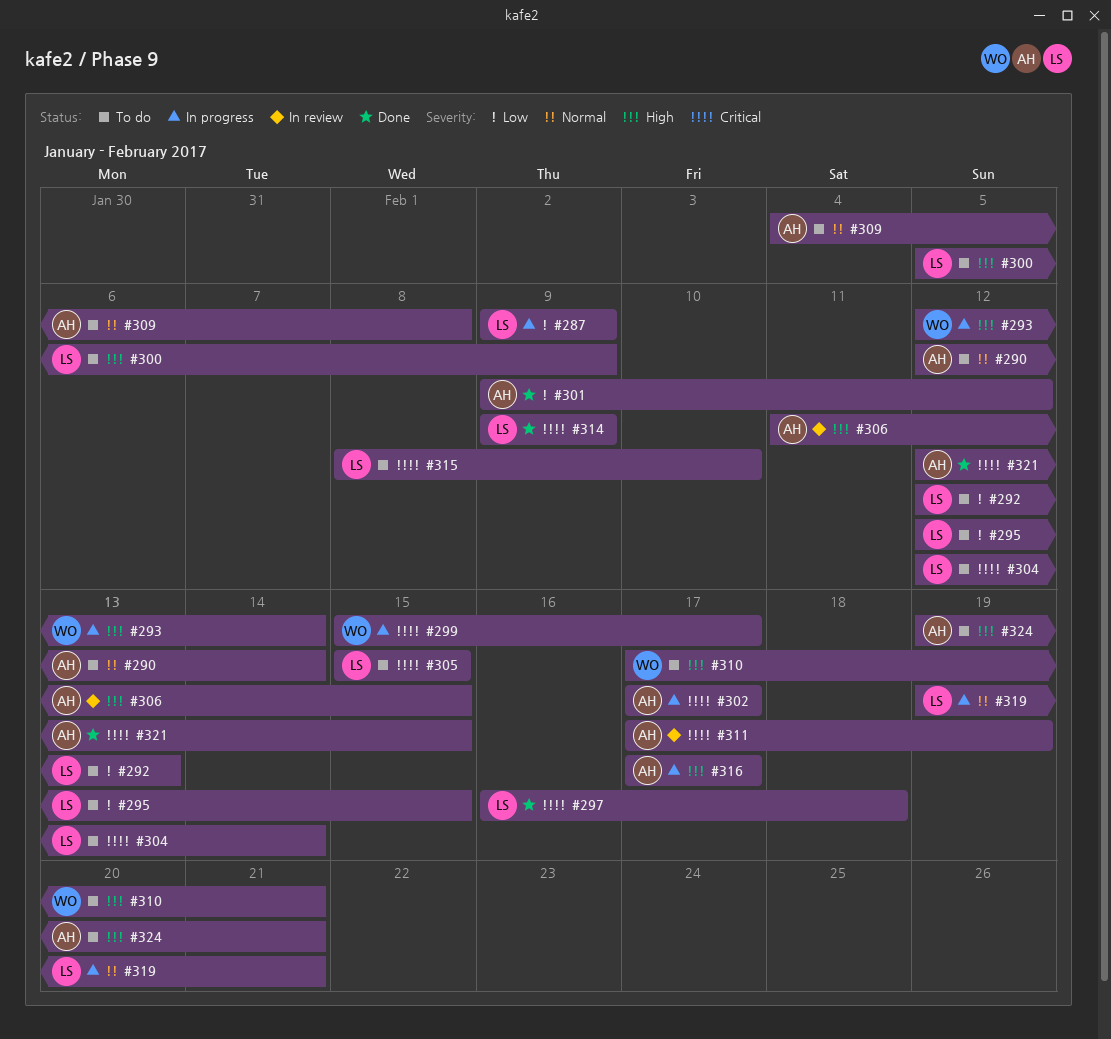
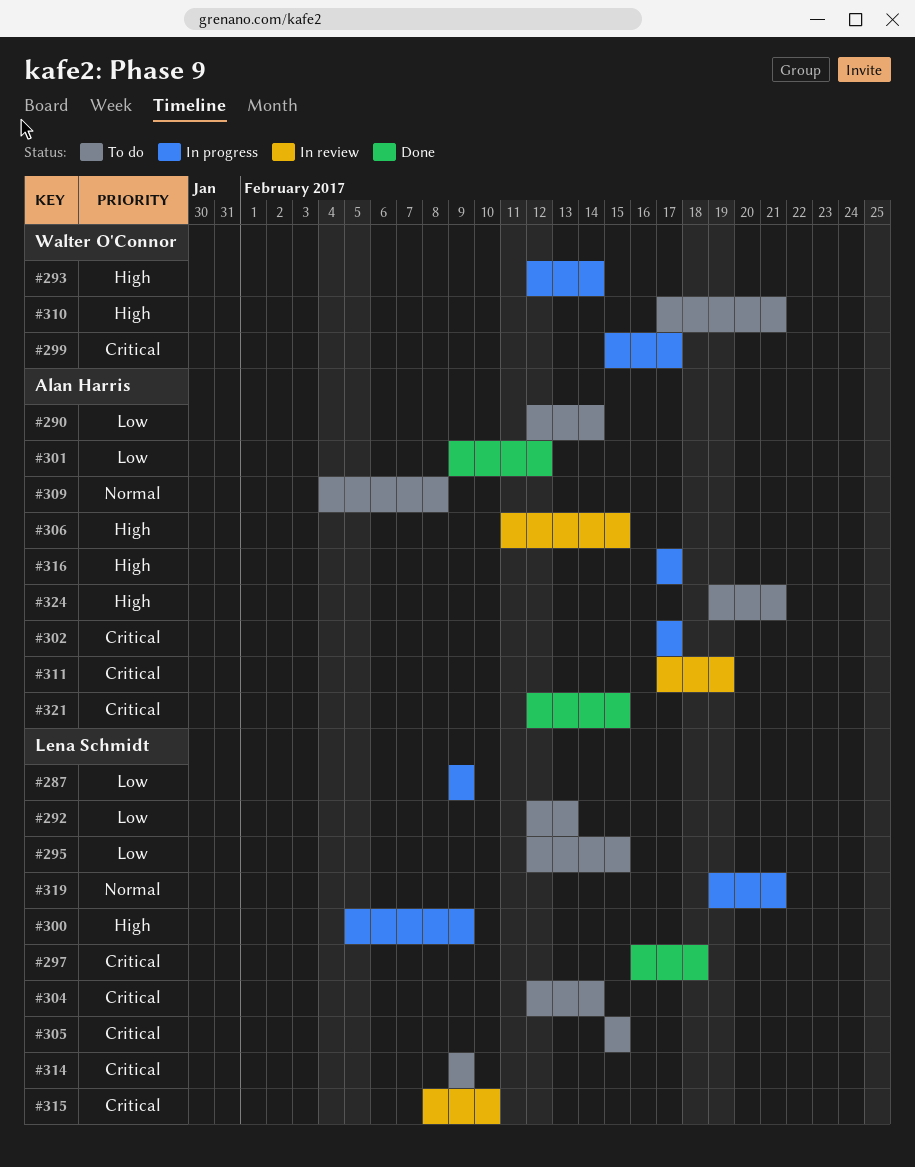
#290, priority: Normal -> Low
#300, status: To do -> In progress
#314, status: Done -> To do
#315, status: To do -> In review

